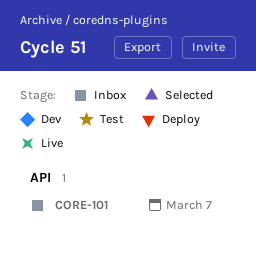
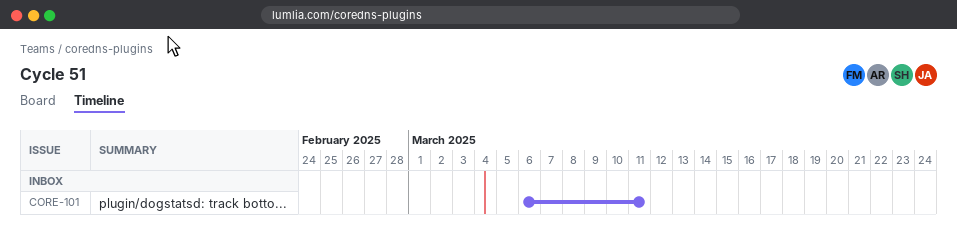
CORE-101, due: Mar 7 -> Mar 11

